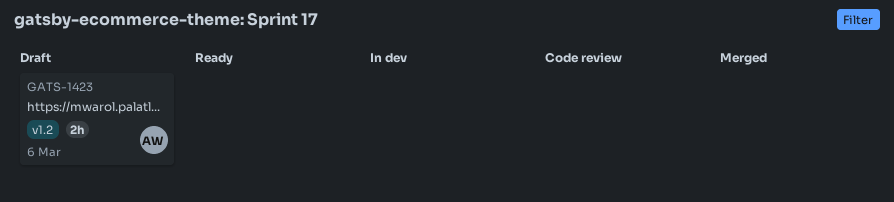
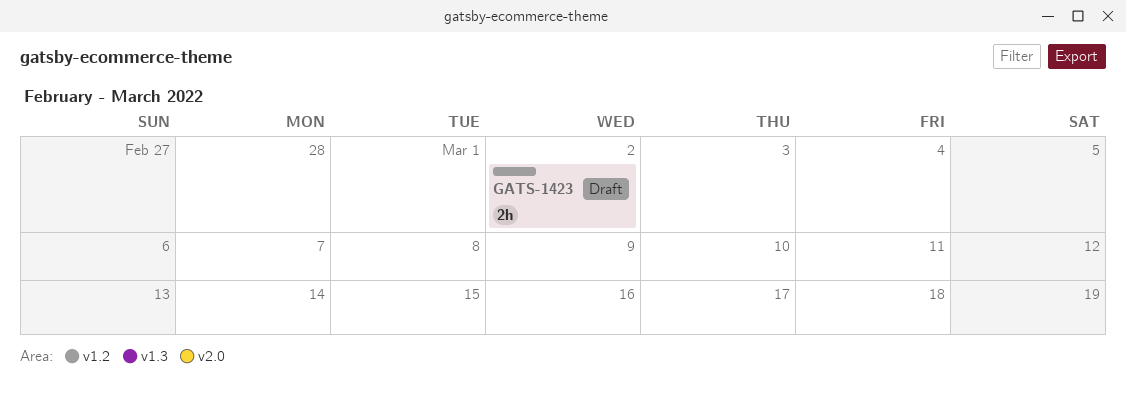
GATS-1423, due: Mar 6 -> Mar 2

